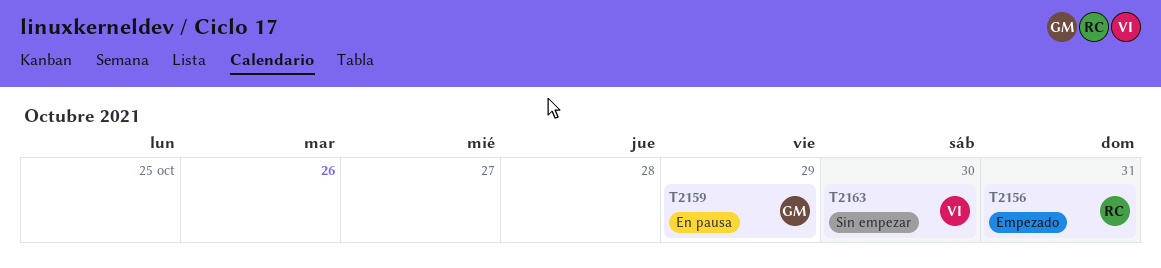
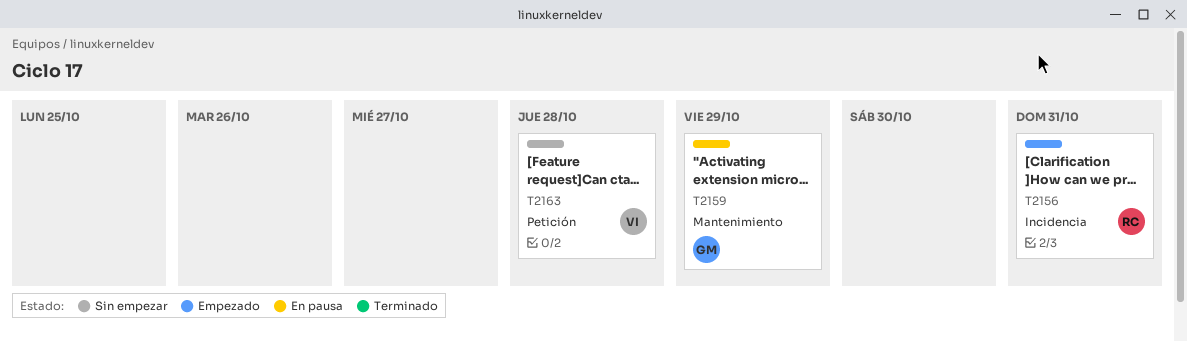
T2163, due: Oct 30 -> Oct 28

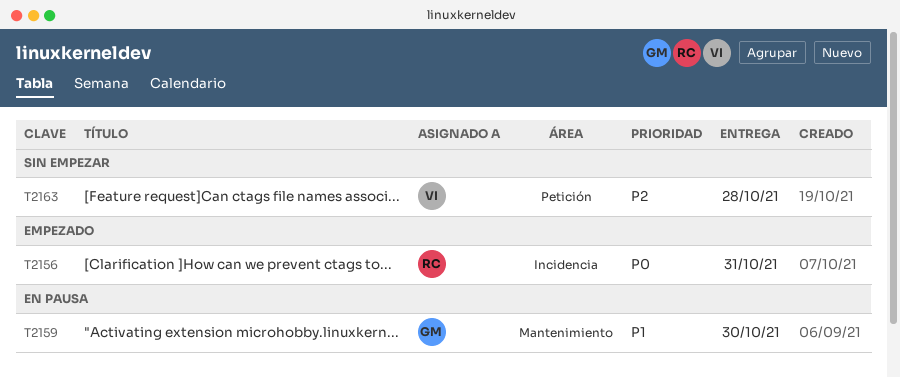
T2159, due: Oct 29 -> Oct 30

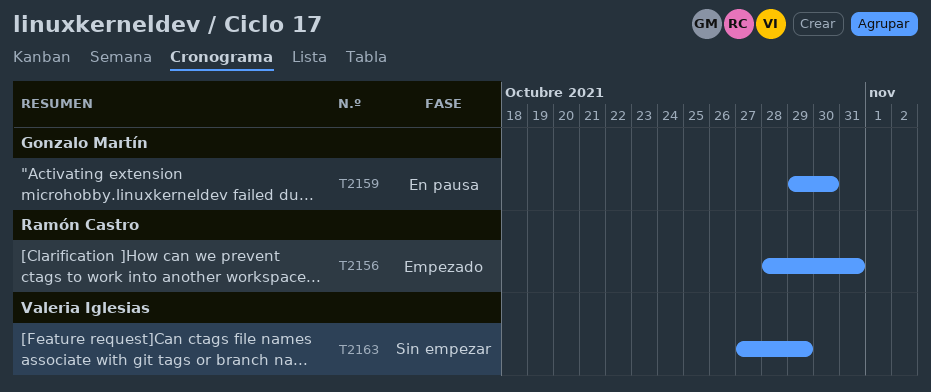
T2163, due: Oct 28 -> Oct 29

